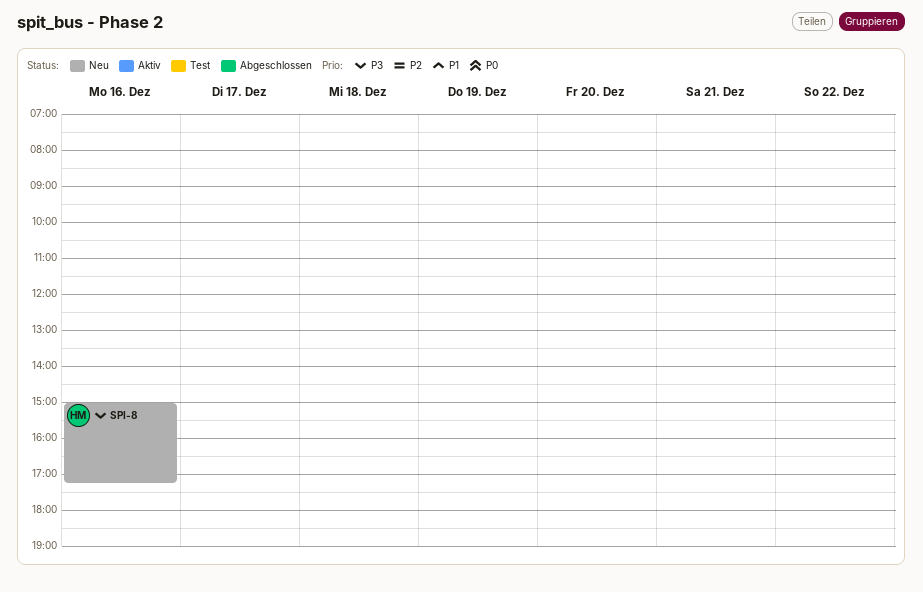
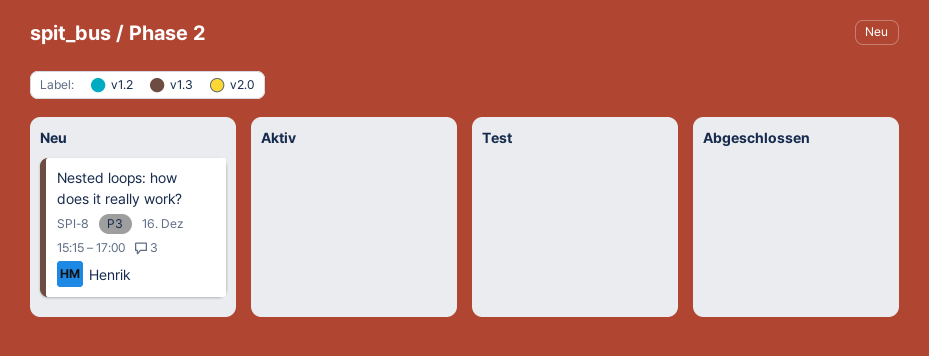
SPI-8, begins: 15:00 -> 15:15
SPI-8, ends: 17:15 -> 17:00

